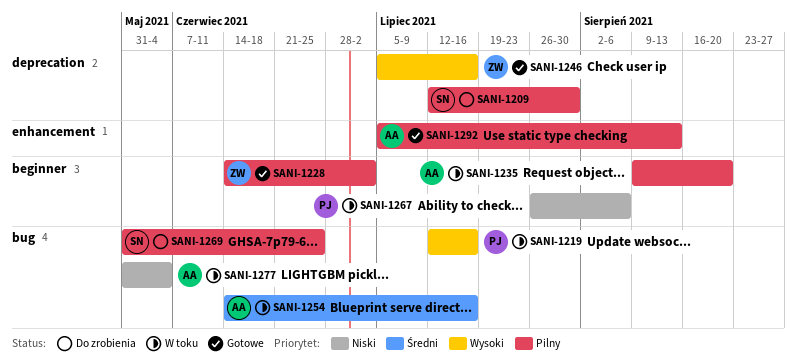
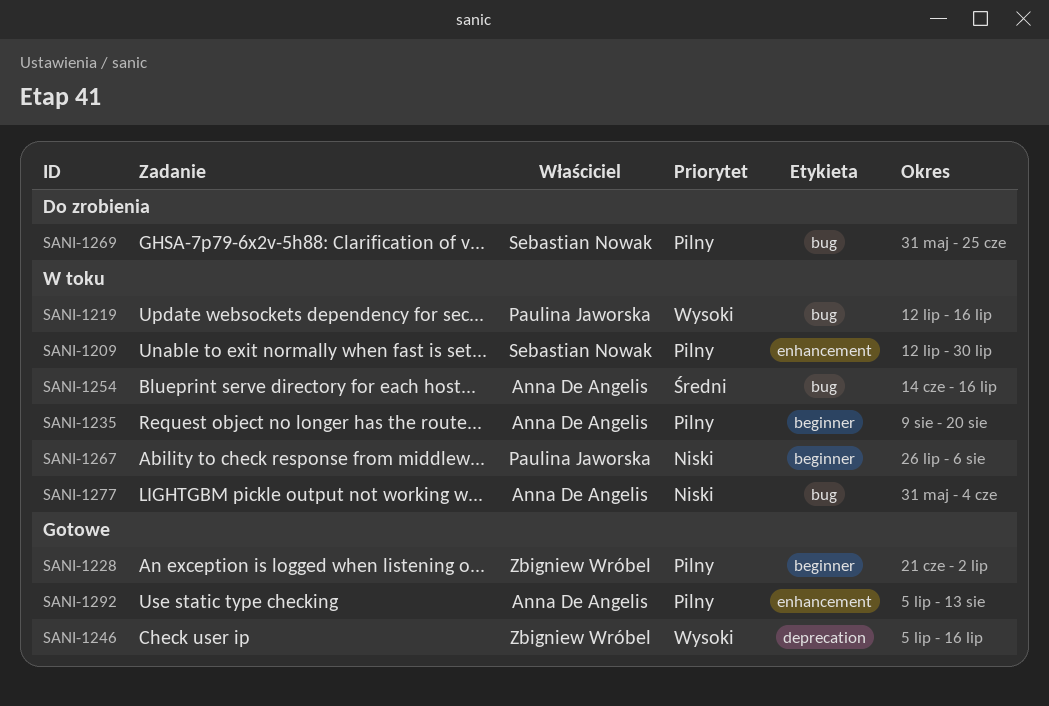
SANI-1209, status: Do zrobienia -> W toku
SANI-1209, label: deprecation -> enhancement
SANI-1228, start: Jun 14 -> Jun 21

